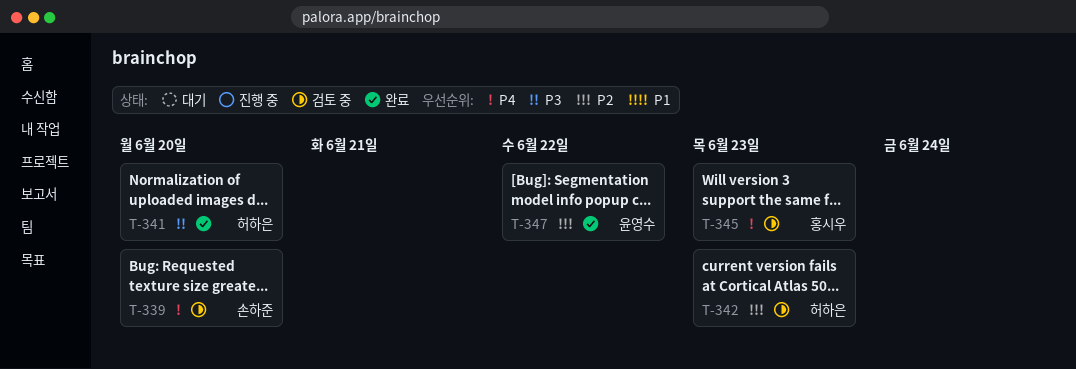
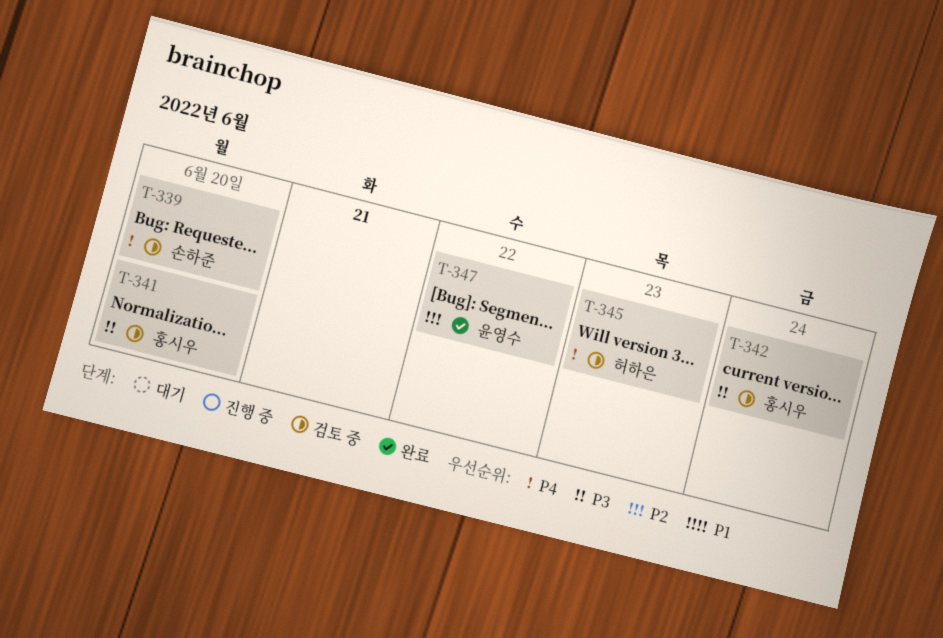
T-341, status: 완료 -> 검토 중
T-341, owner: 허하은 -> 홍시우
T-342, owner: 허하은 -> 홍시우
T-342, priority: P2 -> P3
T-342, due: Jun 23 -> Jun 24
T-345, owner: 홍시우 -> 허하은

